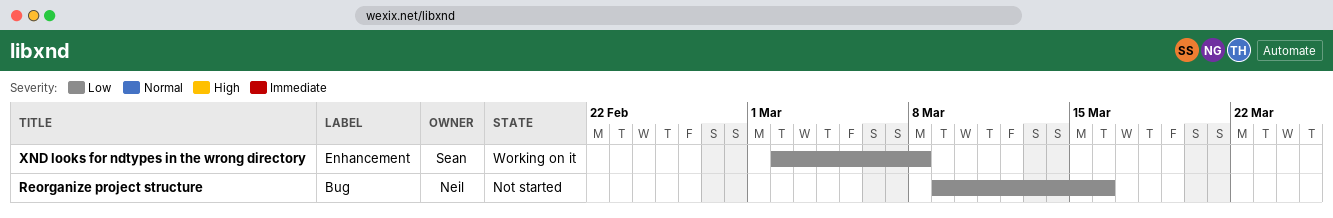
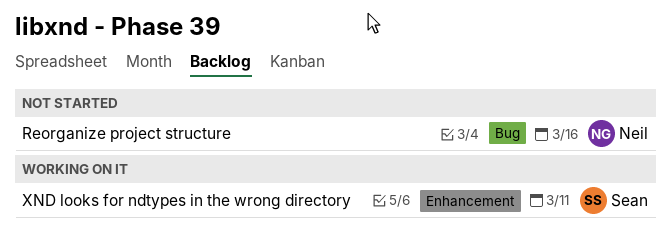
XND looks for ndtypes in the wrong directory, due: Mar 8 -> Mar 11

